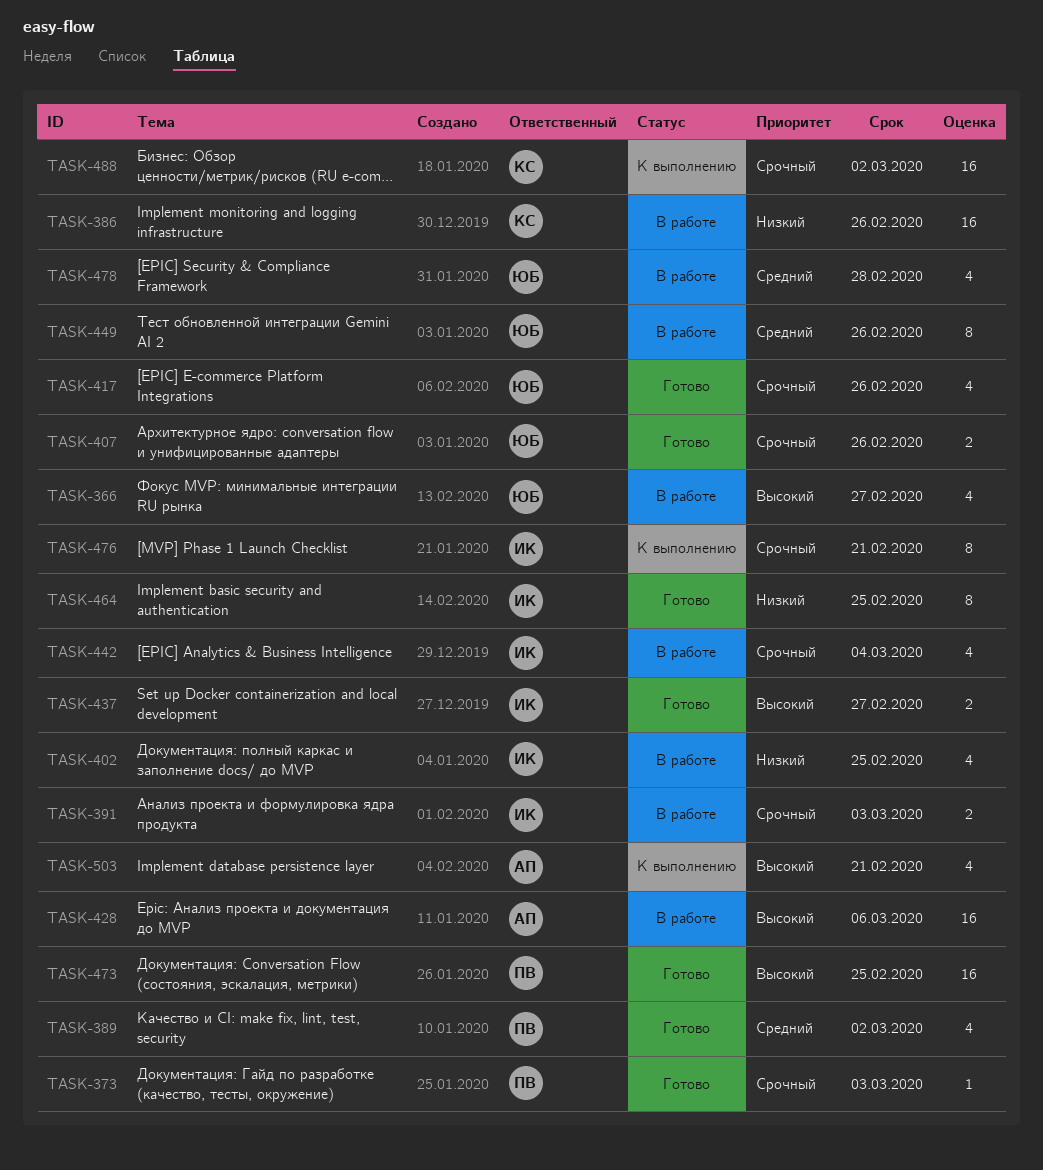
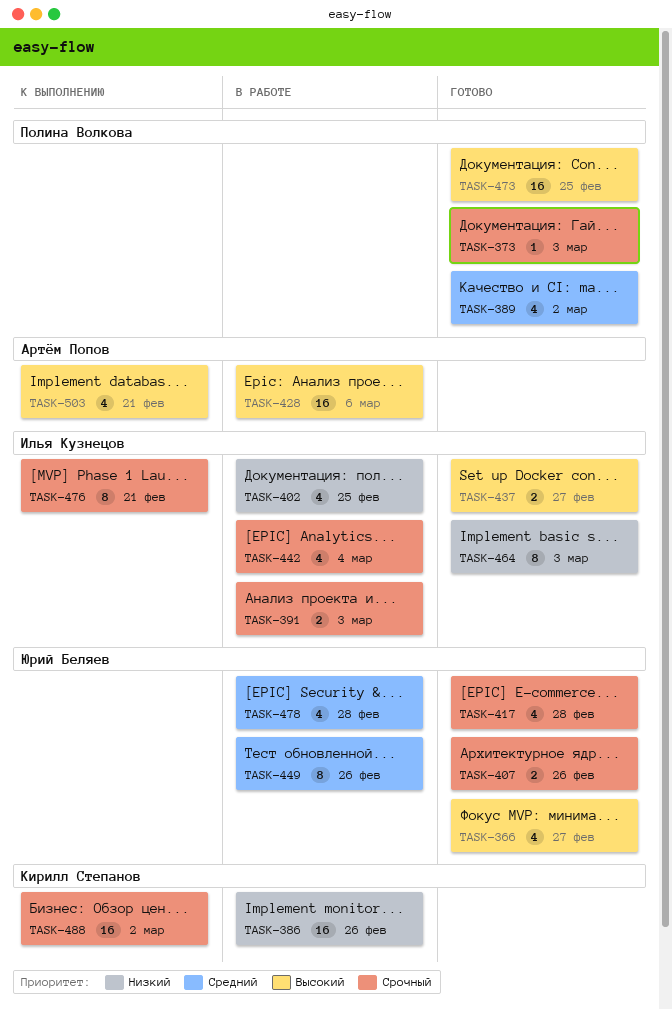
TASK-366, status: В работе -> Готово
TASK-417, due: Feb 26 -> Feb 28
TASK-464, due: Feb 25 -> Mar 3

